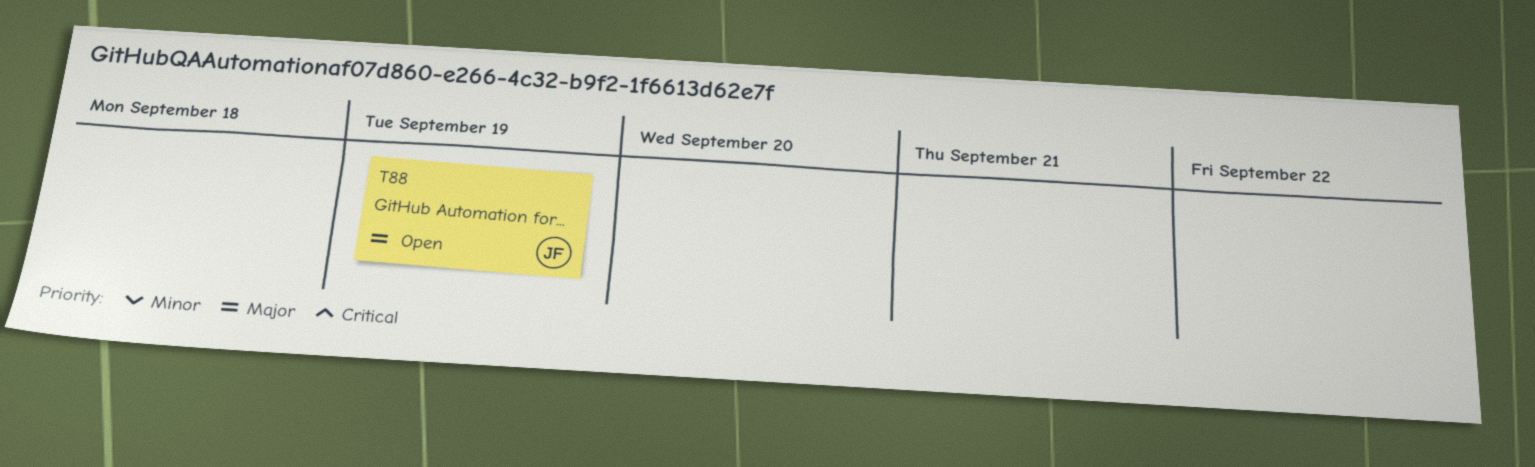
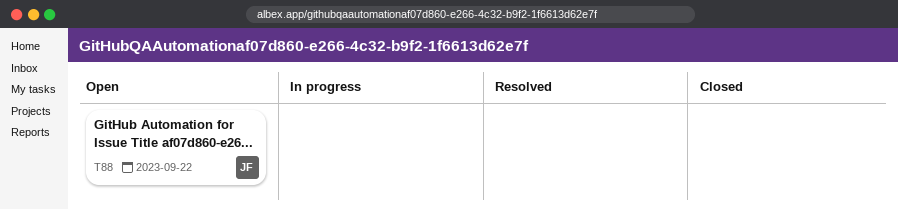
T88, due: Sep 19 -> Sep 22

